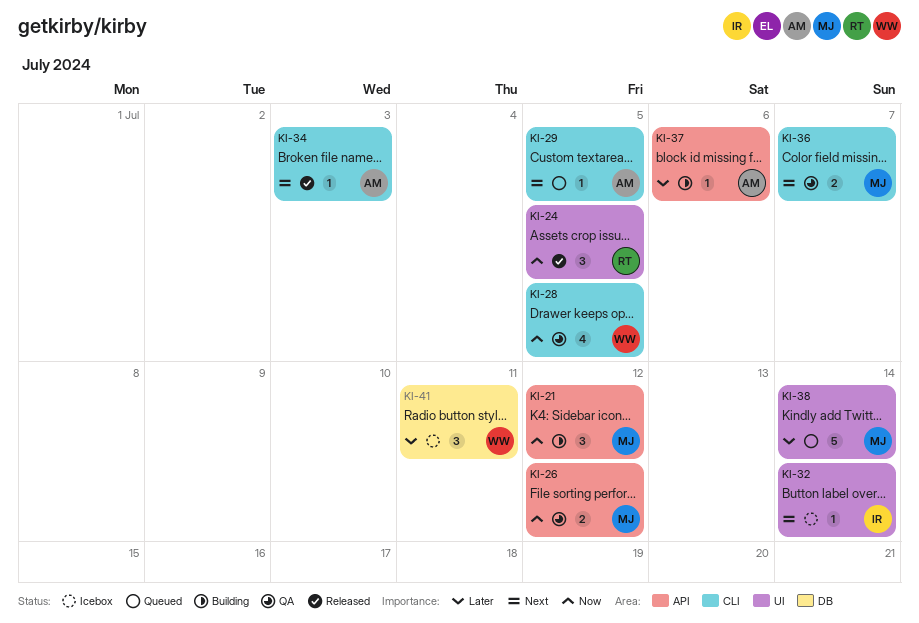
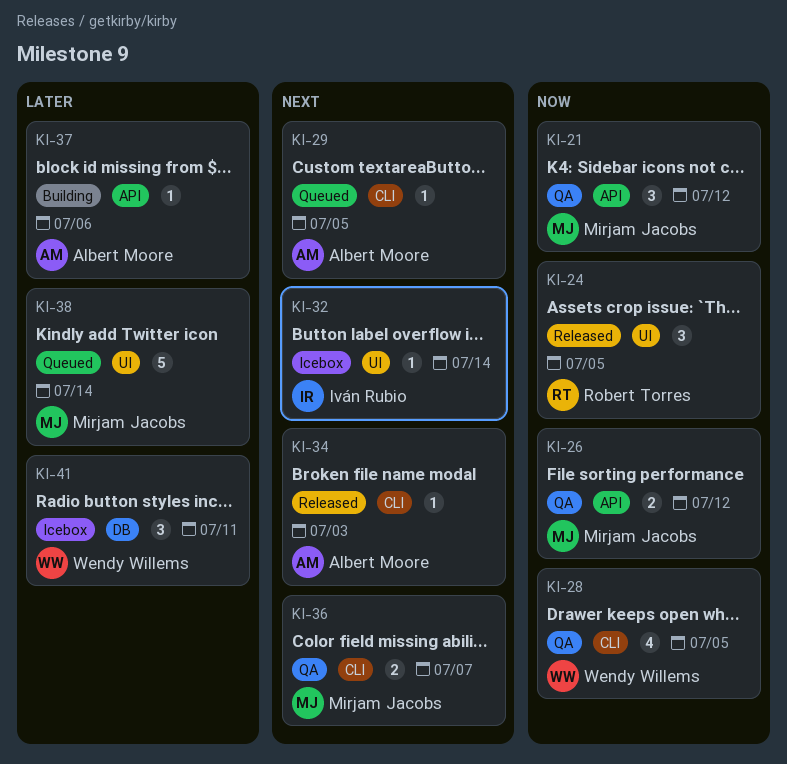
KI-21, status: Building -> QA

